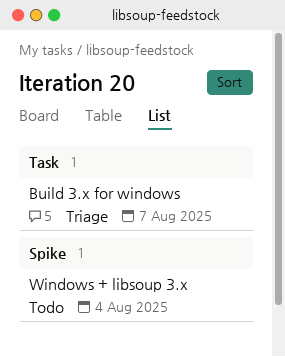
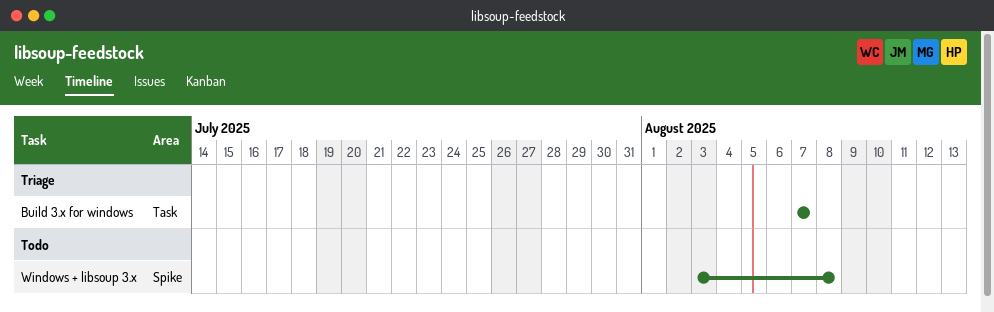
Windows + libsoup 3.x, due: Aug 4 -> Aug 8

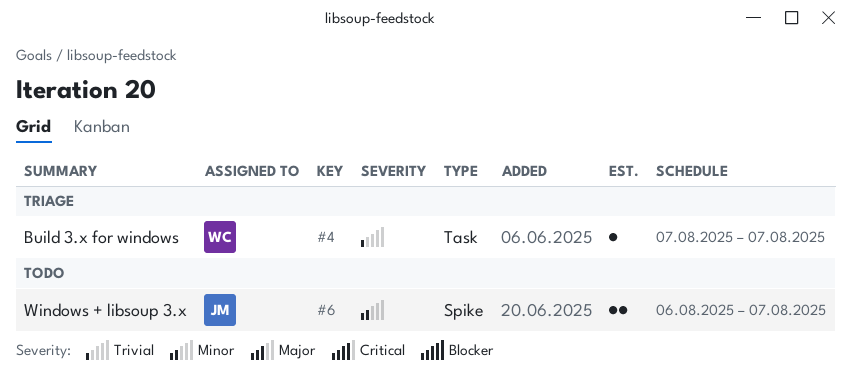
Windows + libsoup 3.x, start: Aug 3 -> Aug 6
Windows + libsoup 3.x, due: Aug 8 -> Aug 7

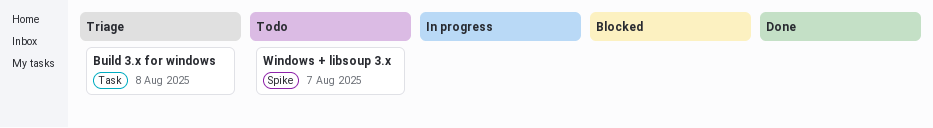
Build 3.x for windows, due: Aug 7 -> Aug 8

